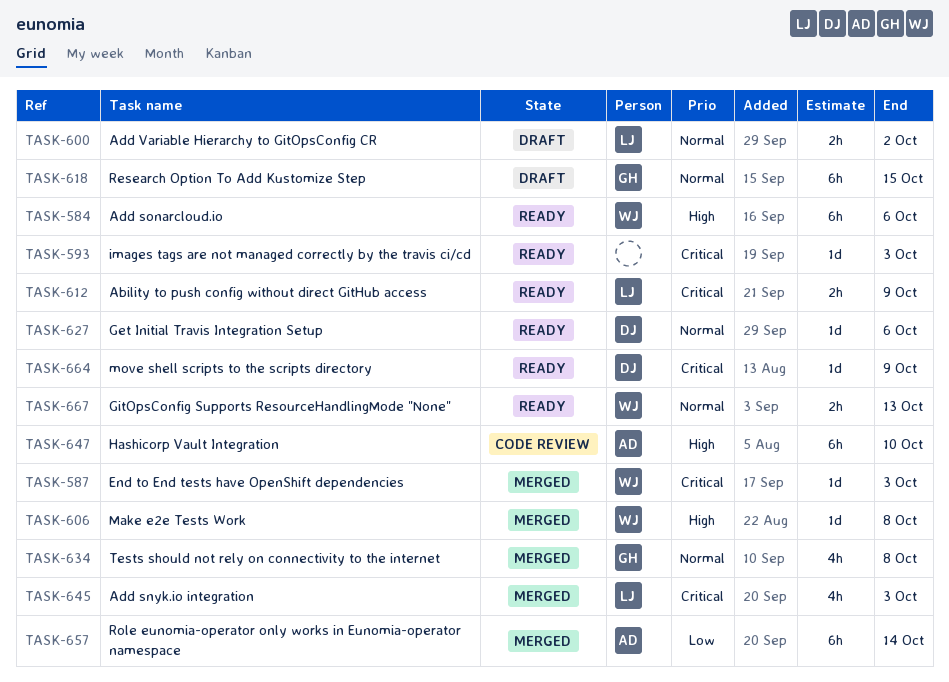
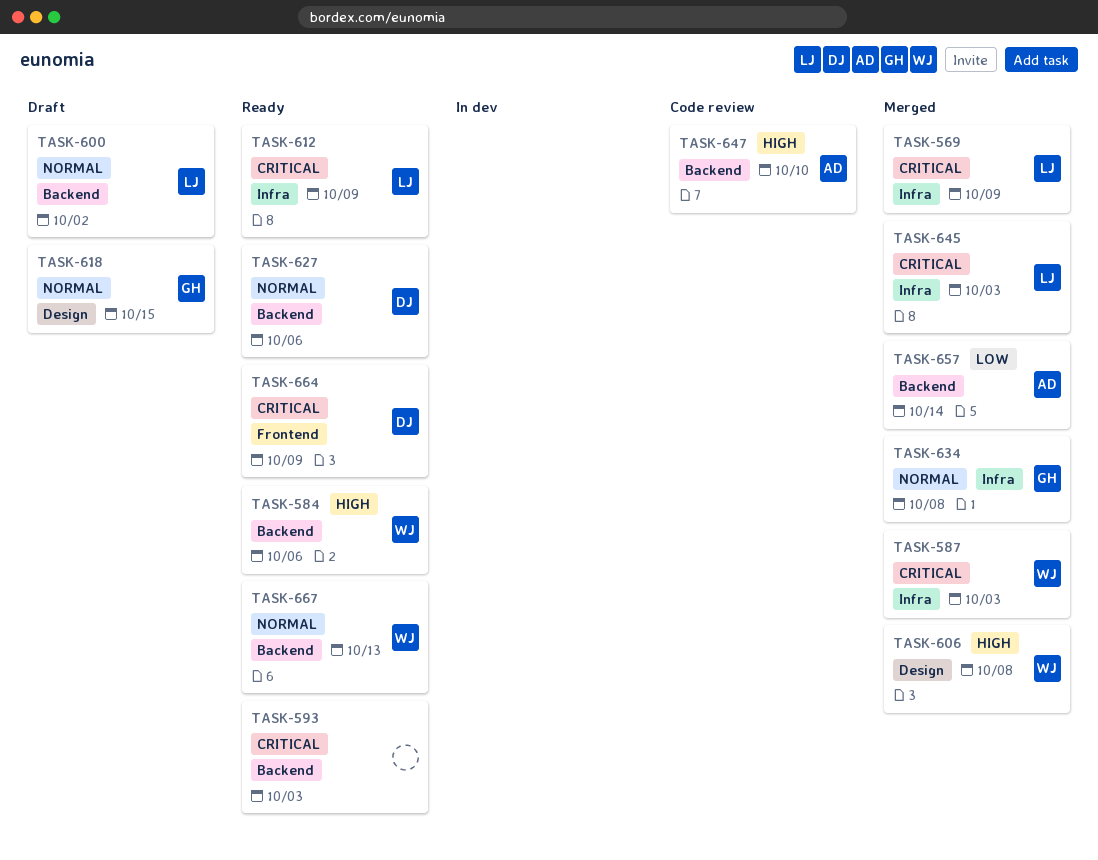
TASK-569: none -> present

